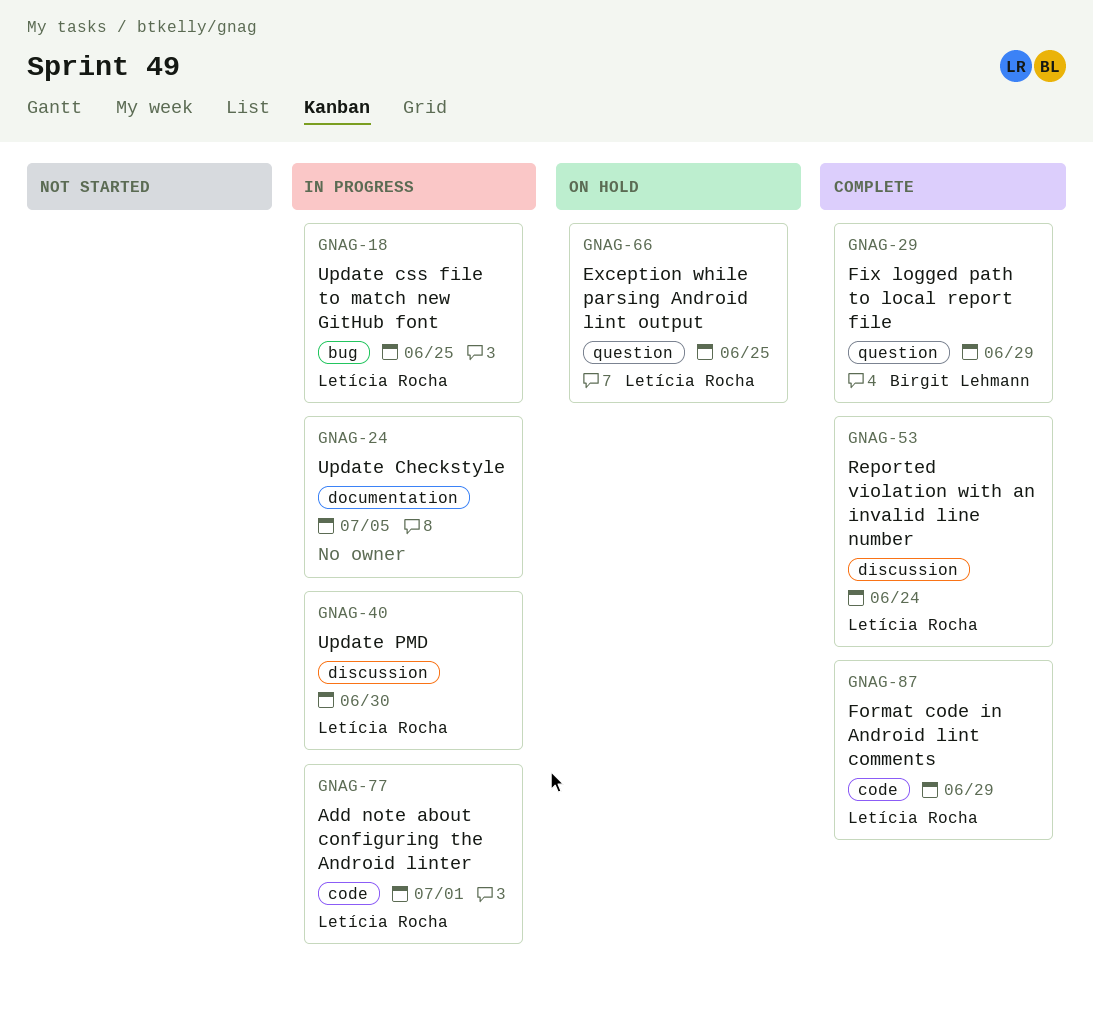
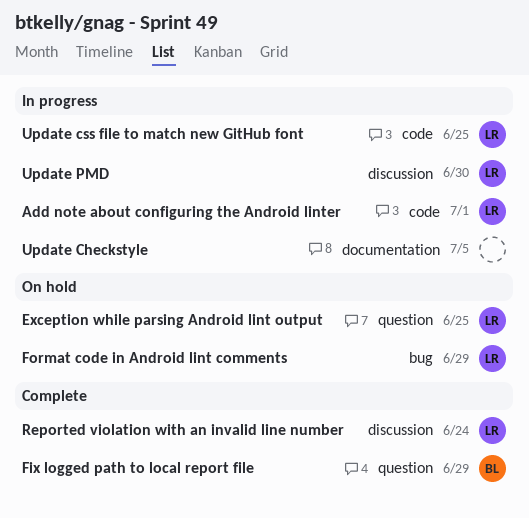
Format code in Android lint comments, status: Complete -> On hold
Format code in Android lint comments, label: code -> bug
Update css file to match new GitHub font, label: bug -> code

